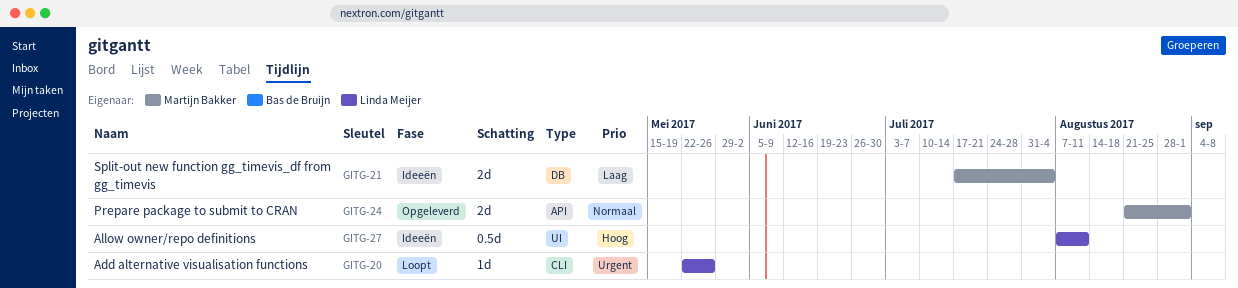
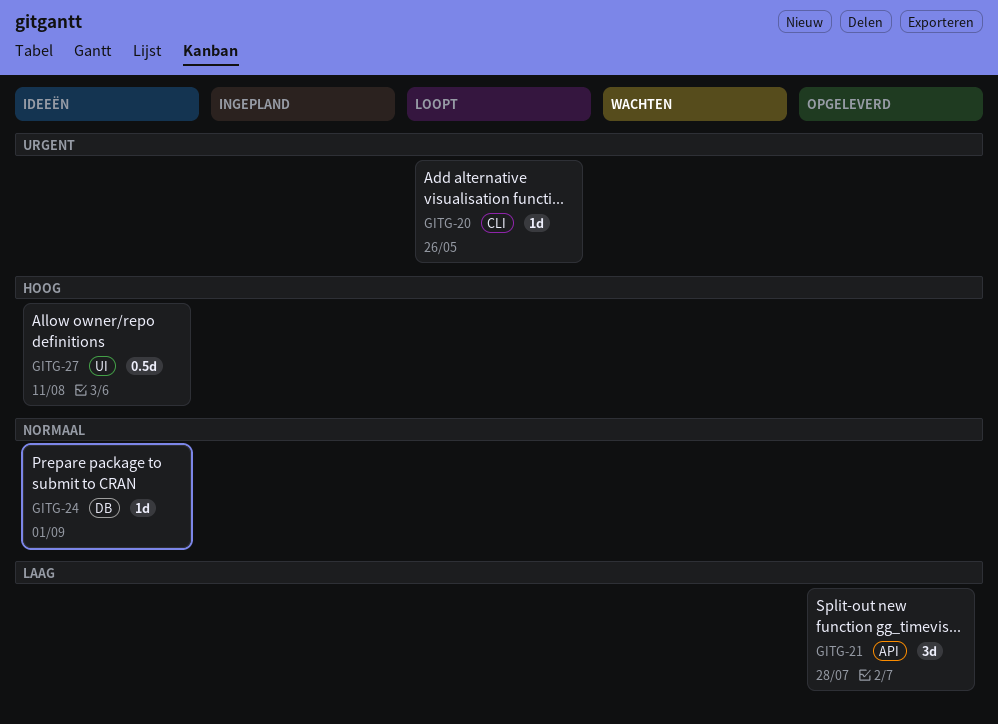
GITG-21, status: Ideeën -> Opgeleverd
GITG-21, label: DB -> API
GITG-21, estimate: 2d -> 3d
GITG-21, due: Aug 4 -> Jul 28
GITG-24, status: Opgeleverd -> Ideeën
GITG-24, label: API -> DB
GITG-24, estimate: 2d -> 1d

